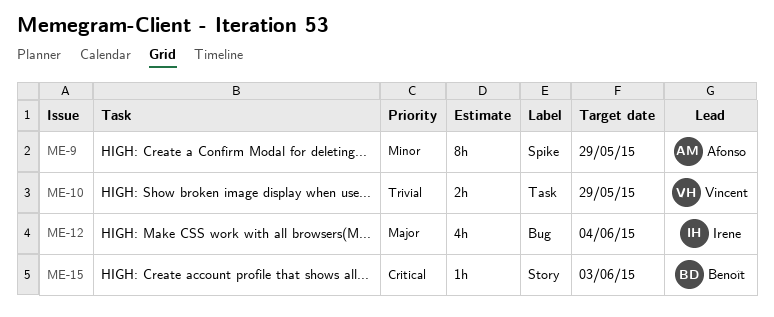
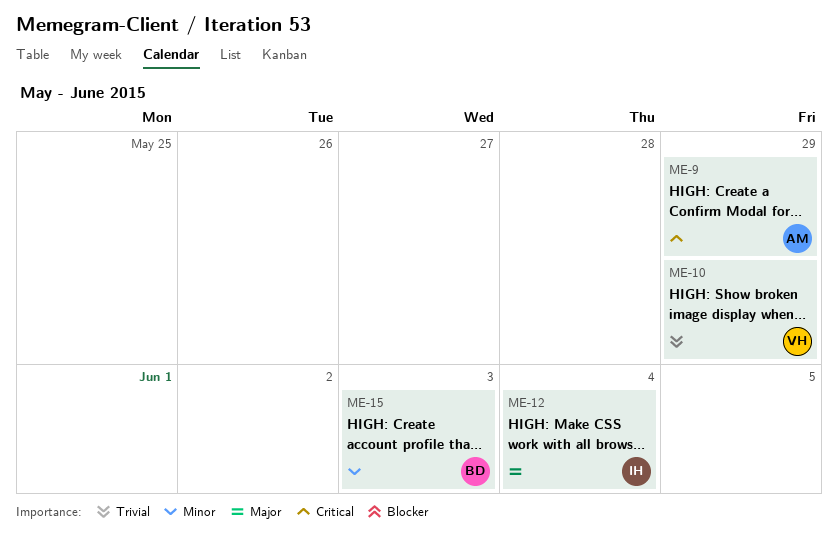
ME-9, priority: Minor -> Critical
ME-15, priority: Critical -> Minor

